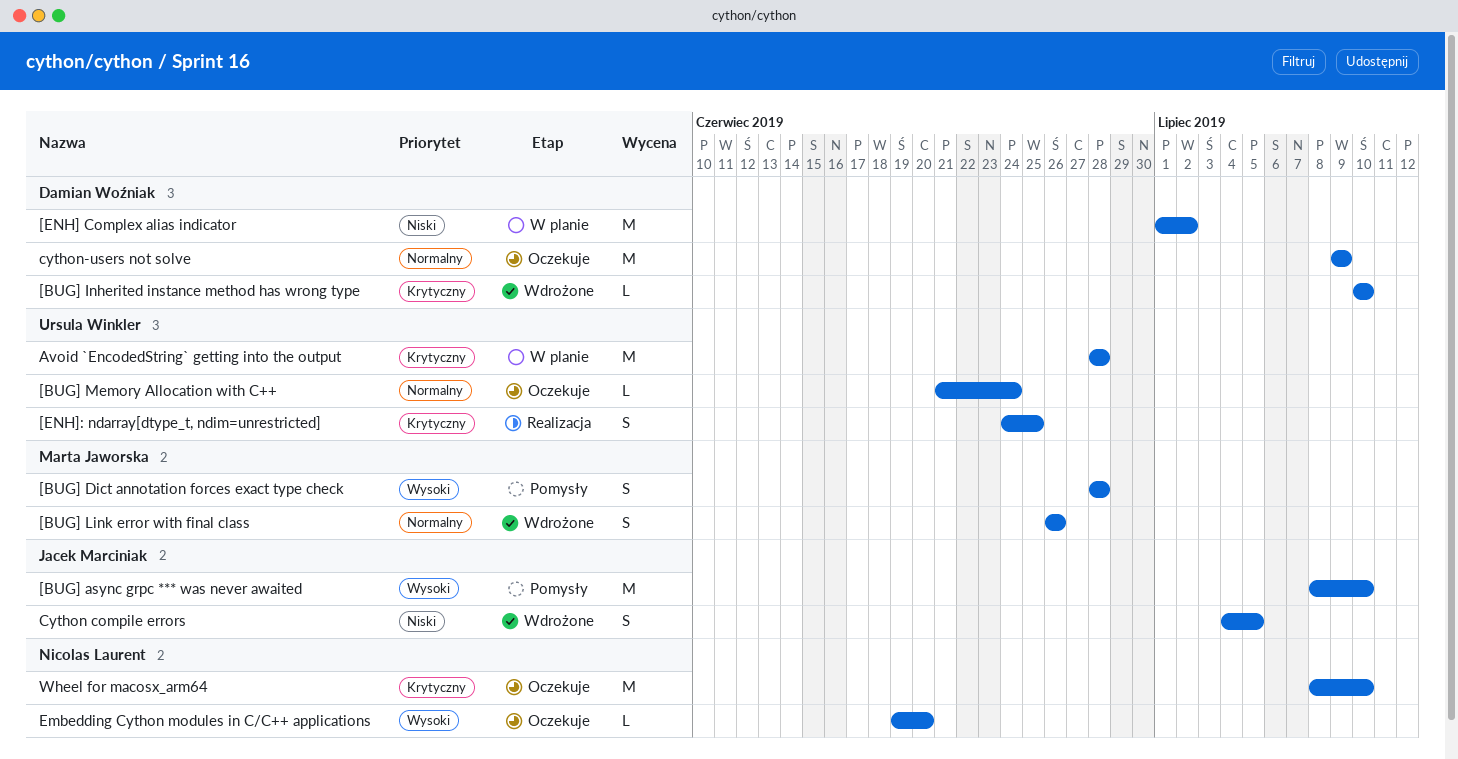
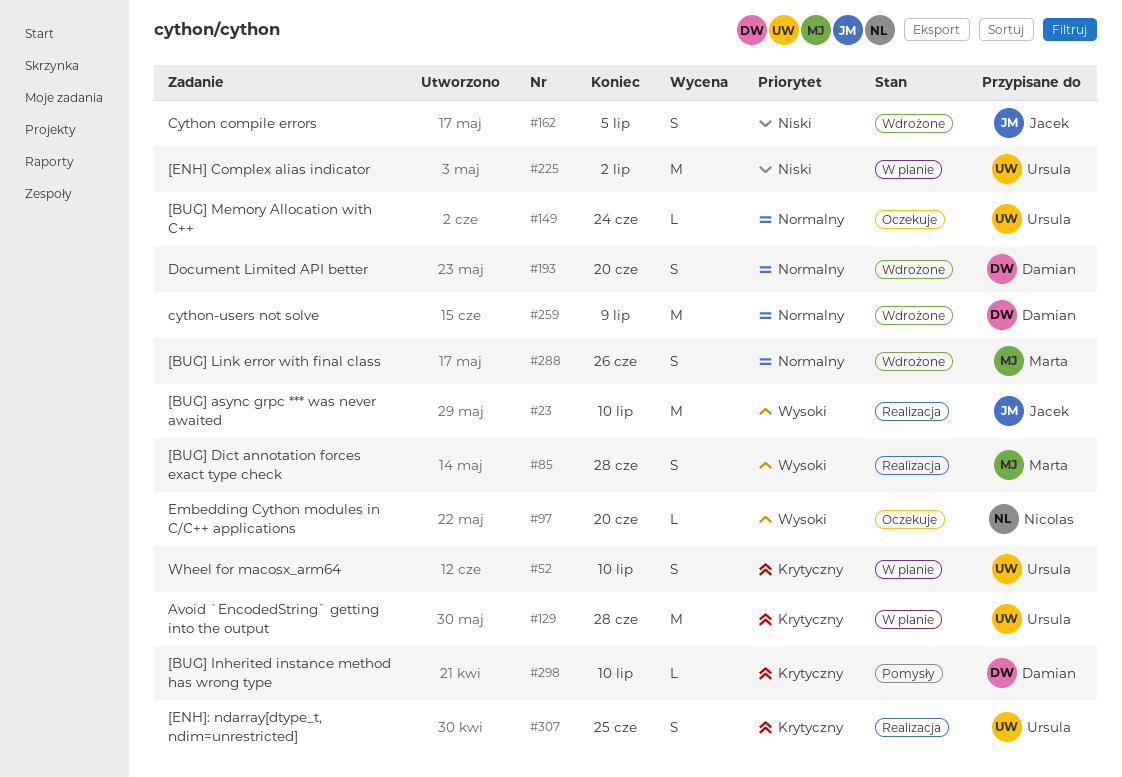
[BUG] async grpc *** was never awaited, status: Pomysły -> Realizacja
[BUG] Dict annotation forces exact type check, status: Pomysły -> Realizacja
[BUG] Inherited instance method has wrong type, status: Wdrożone -> Pomysły
[ENH] Complex alias indicator, owner: Damian Woźniak -> Ursula Winkler
cython-users not solve, status: Oczekuje -> Wdrożone
Document Limited API better: none -> present
Wheel for macosx_arm64, status: Oczekuje -> W planie
Wheel for macosx_arm64, owner: Nicolas Laurent -> Ursula Winkler
Wheel for macosx_arm64, estimate: M -> S

